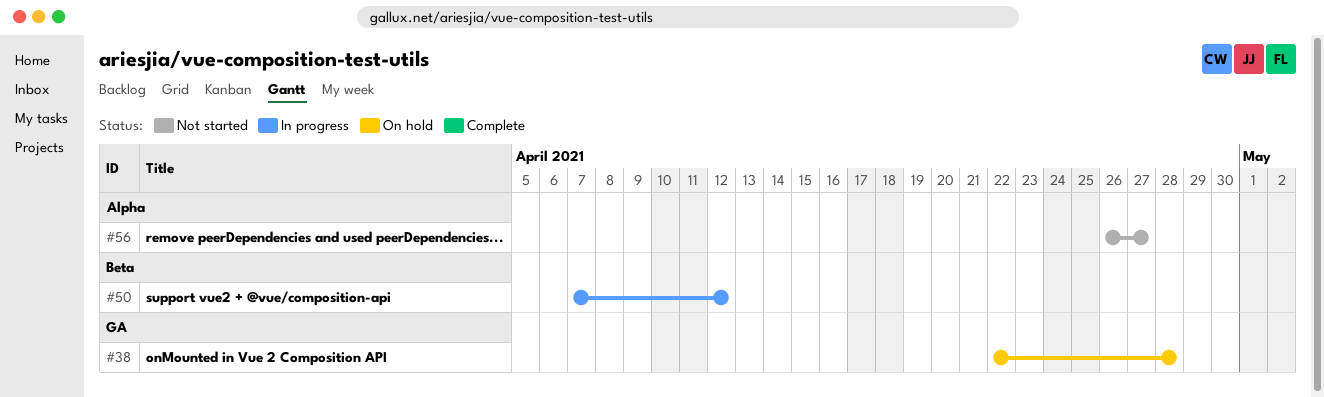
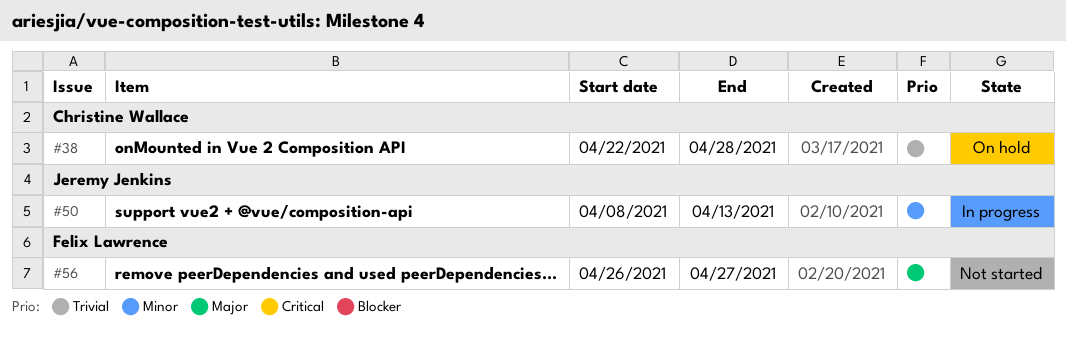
#50, start: Apr 7 -> Apr 8
#50, due: Apr 12 -> Apr 13

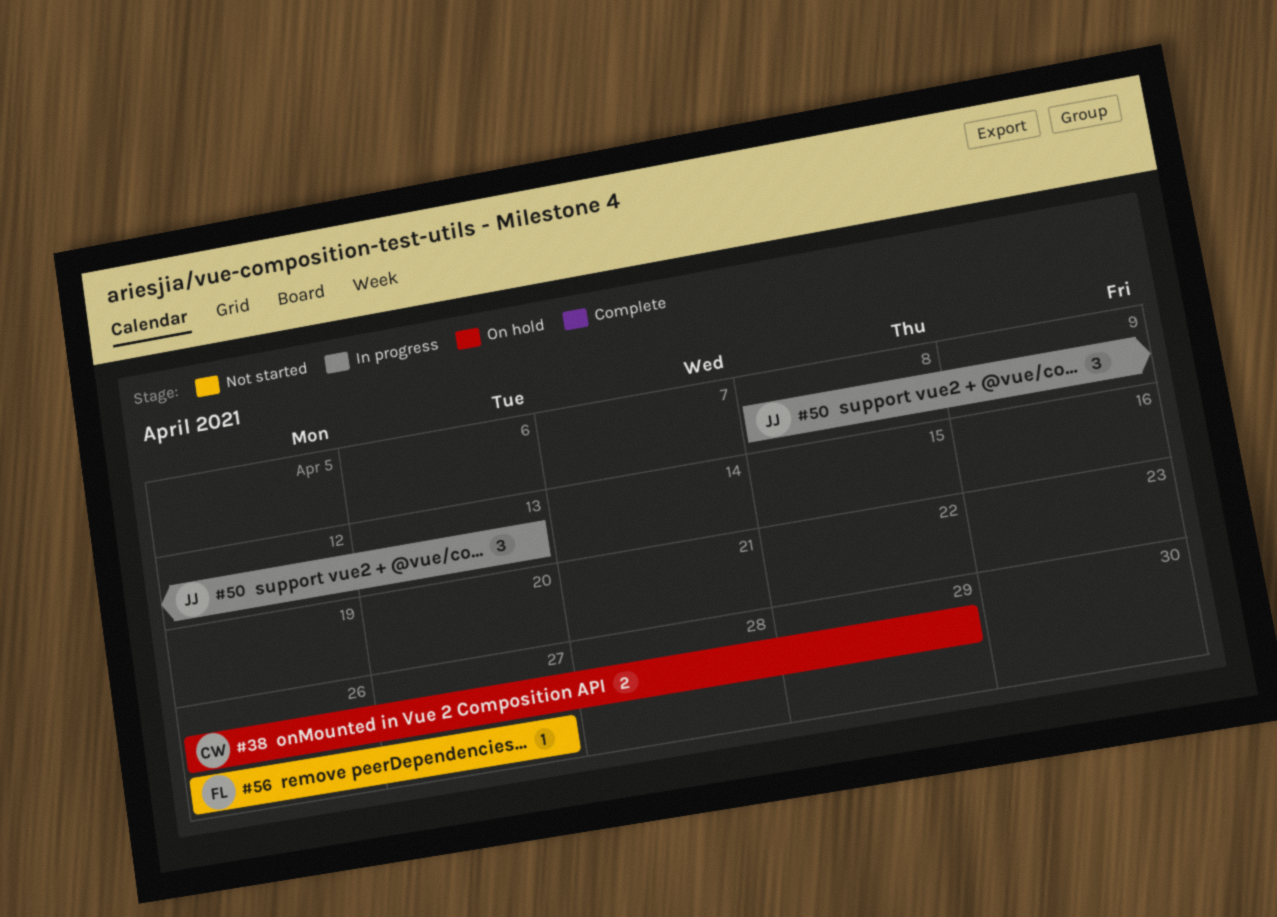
#38, start: Apr 22 -> Apr 26
#38, due: Apr 28 -> Apr 29

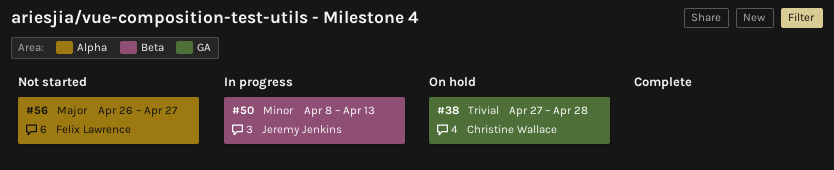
#38, start: Apr 26 -> Apr 27
#38, due: Apr 29 -> Apr 28

